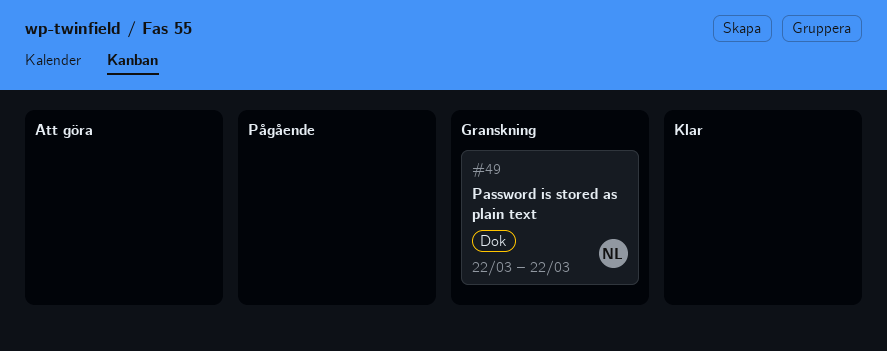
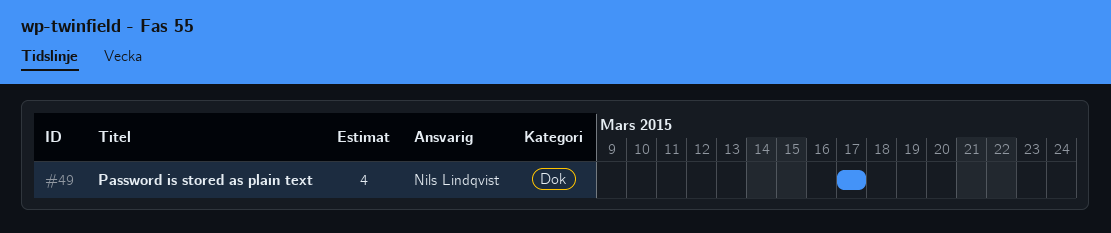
#49, start: Mar 22 -> Mar 17
#49, due: Mar 22 -> Mar 17

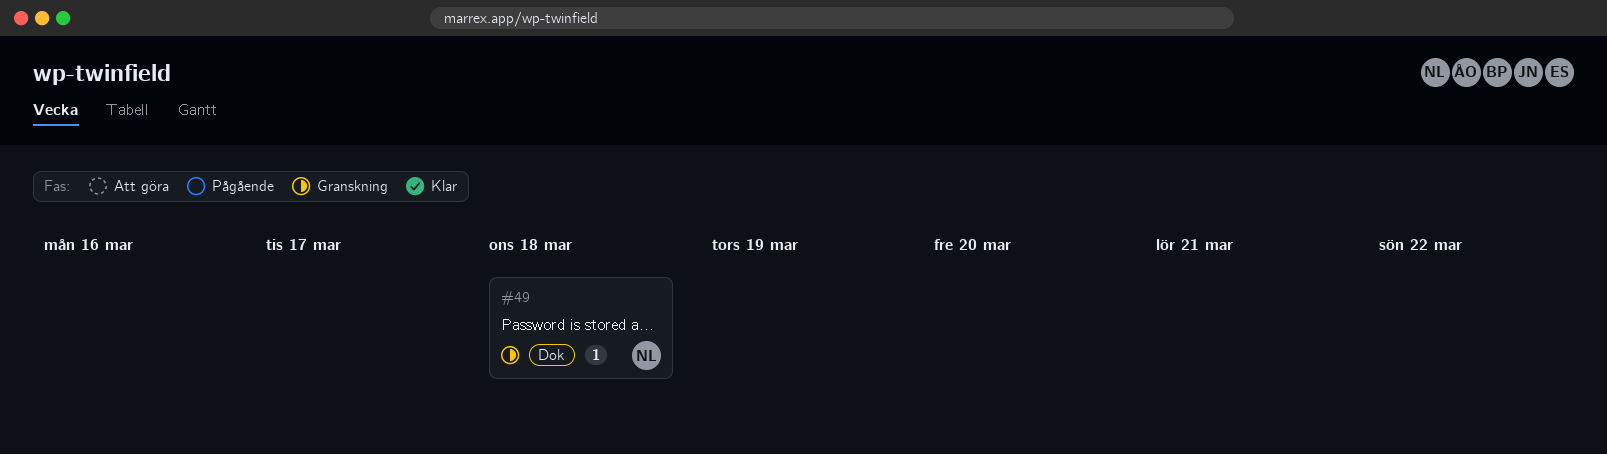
#49, estimate: 4 -> 1
#49, due: Mar 17 -> Mar 18

